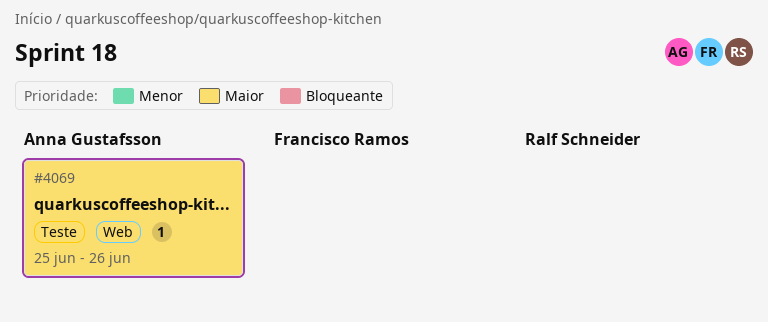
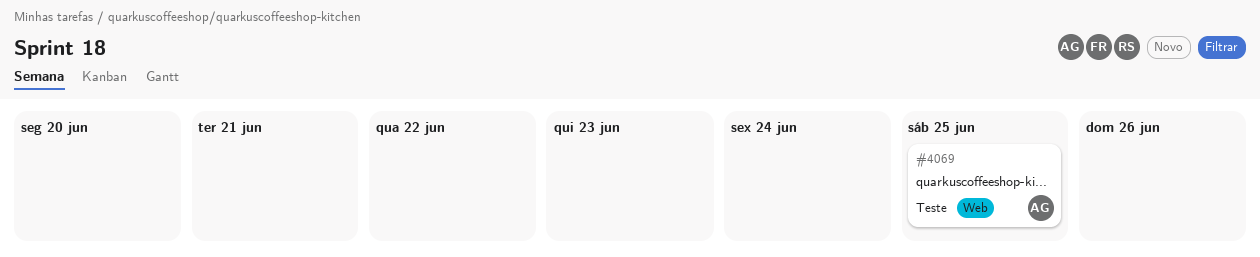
#4069, due: Jun 26 -> Jun 25

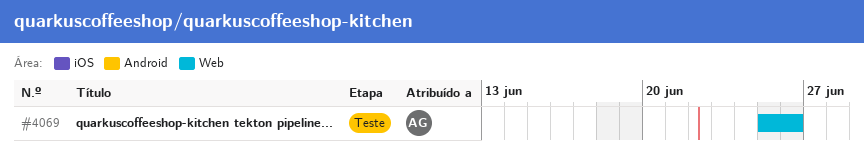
#4069, due: Jun 25 -> Jun 26

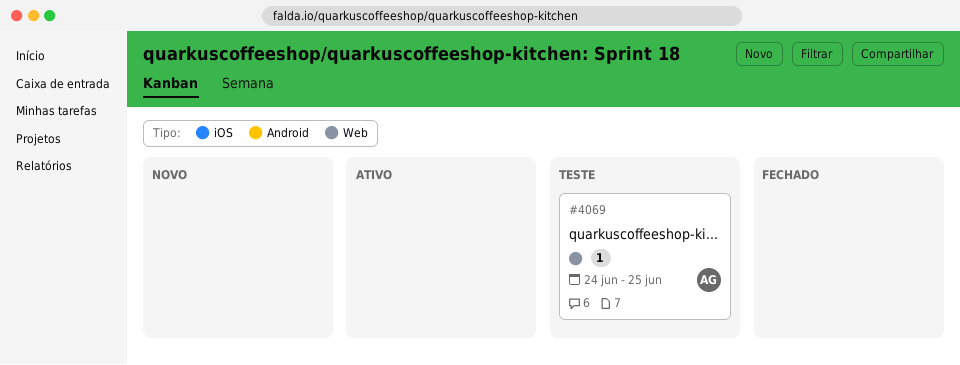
#4069, start: Jun 25 -> Jun 24
#4069, due: Jun 26 -> Jun 25

